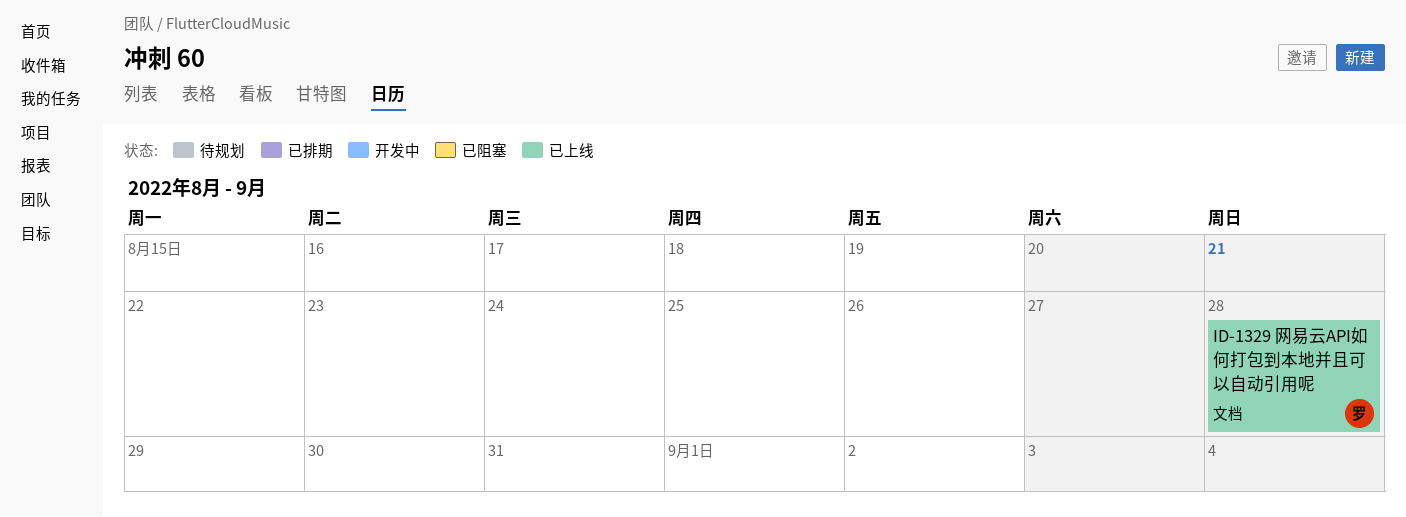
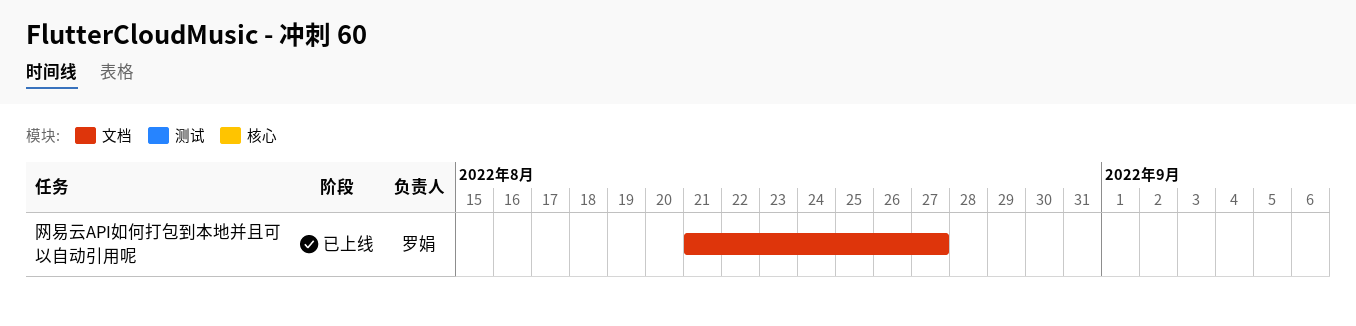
网易云API如何打包到本地并且可以自动引用呢, due: Aug 28 -> Aug 27

